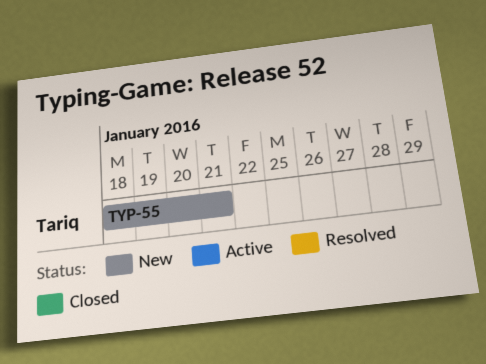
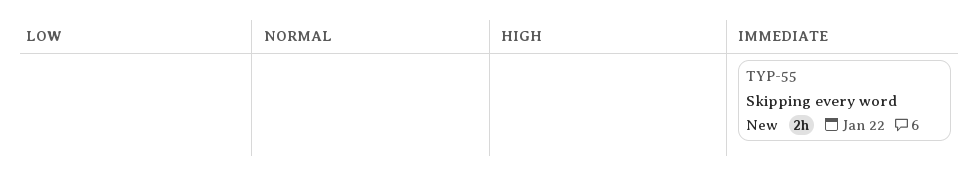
TYP-55, due: Jan 21 -> Jan 22

